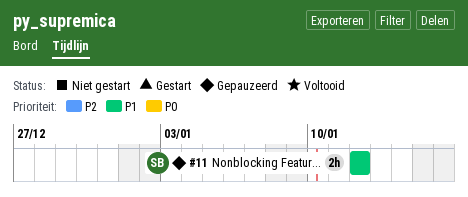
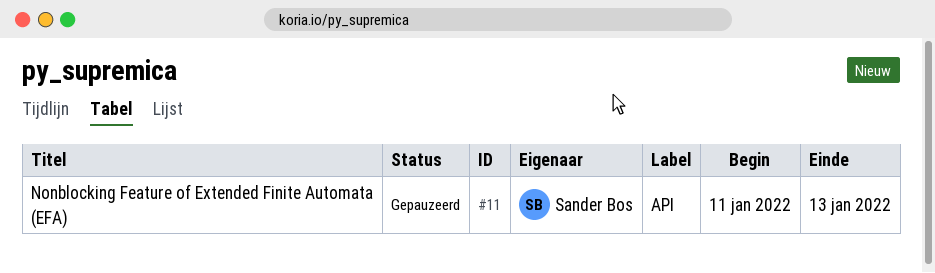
#11, start: Jan 12 -> Jan 11
#11, due: Jan 12 -> Jan 13

